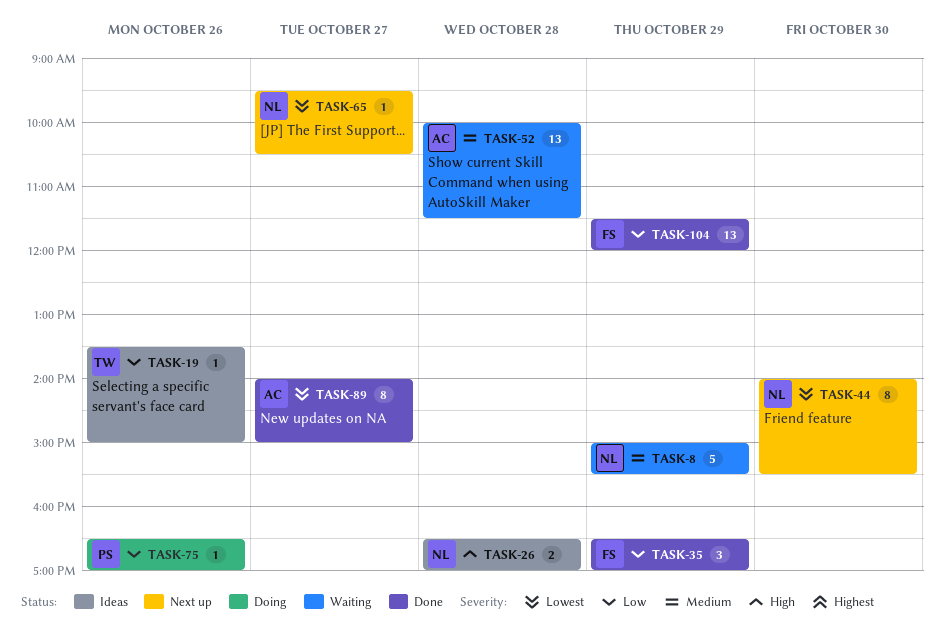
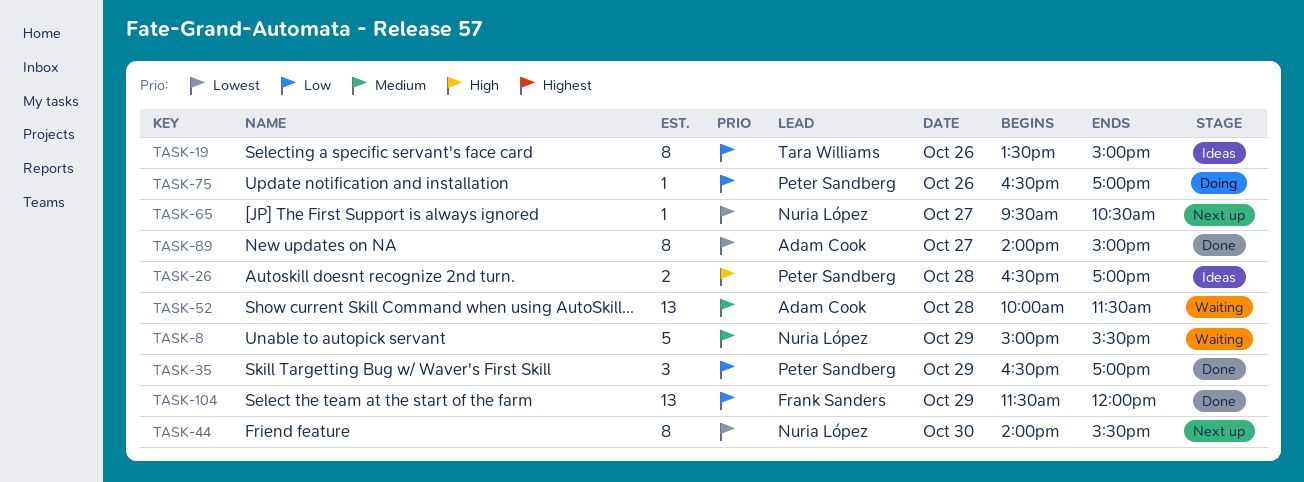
TASK-19, estimate: 1 -> 8
TASK-26, owner: Nuria López -> Peter Sandberg
TASK-35, owner: Frank Sanders -> Peter Sandberg

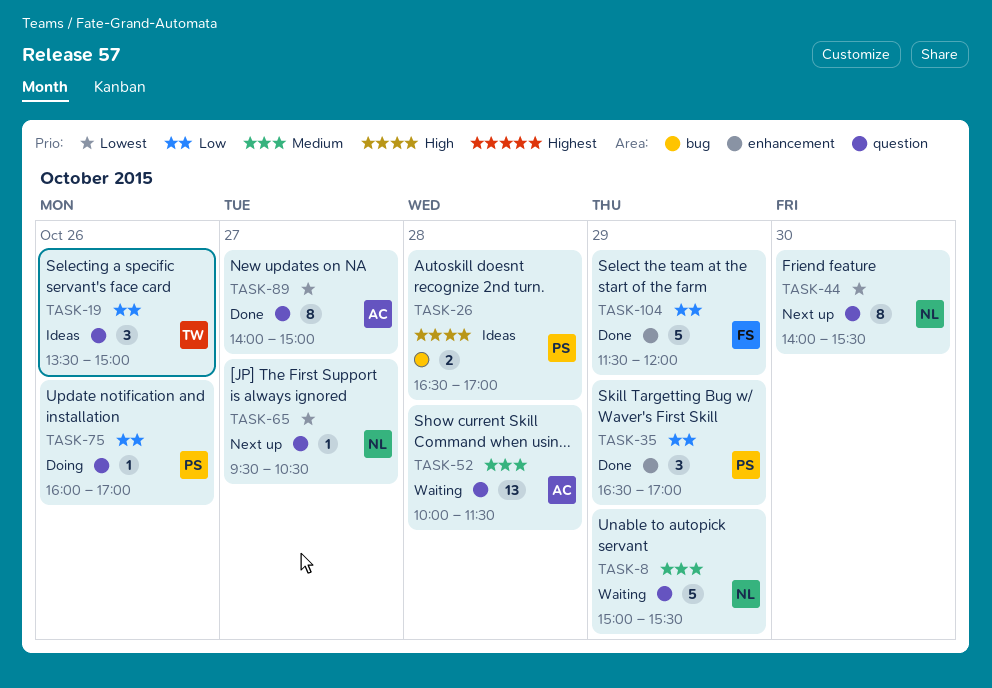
TASK-19, estimate: 8 -> 3
TASK-75, begins: 16:30 -> 16:00
TASK-104, estimate: 13 -> 5

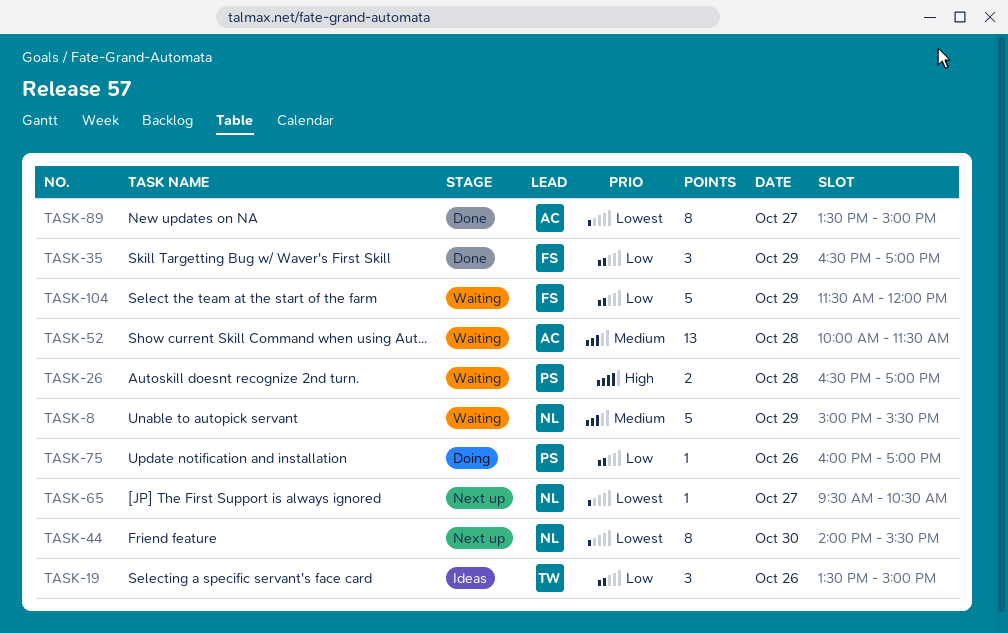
TASK-26, status: Ideas -> Waiting
TASK-35, owner: PS -> FS
TASK-89, begins: 14:00 -> 13:30
TASK-104, status: Done -> Waiting

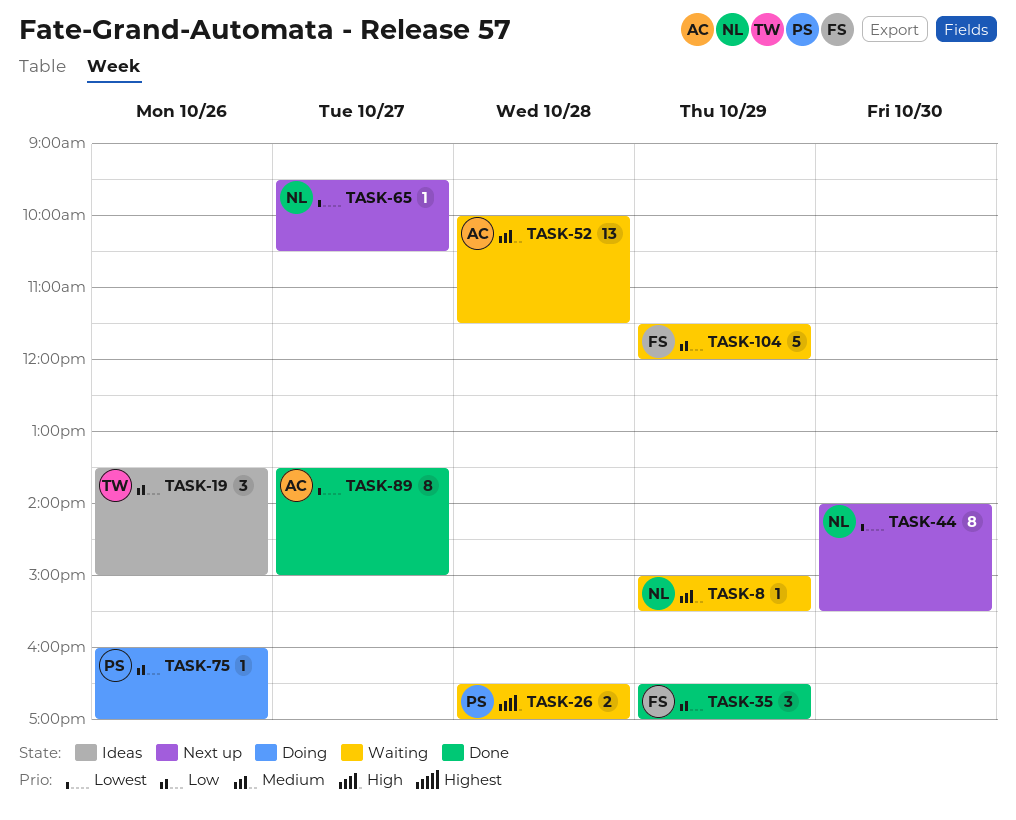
TASK-8, estimate: 5 -> 1

